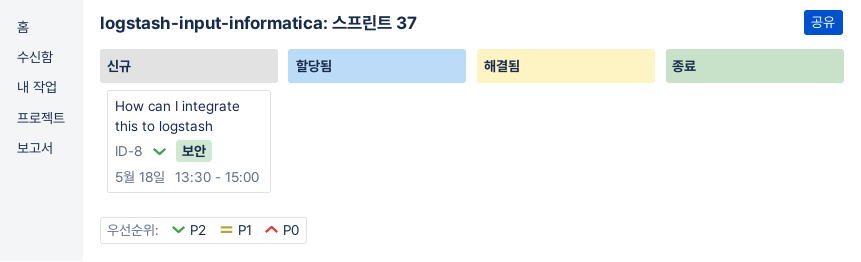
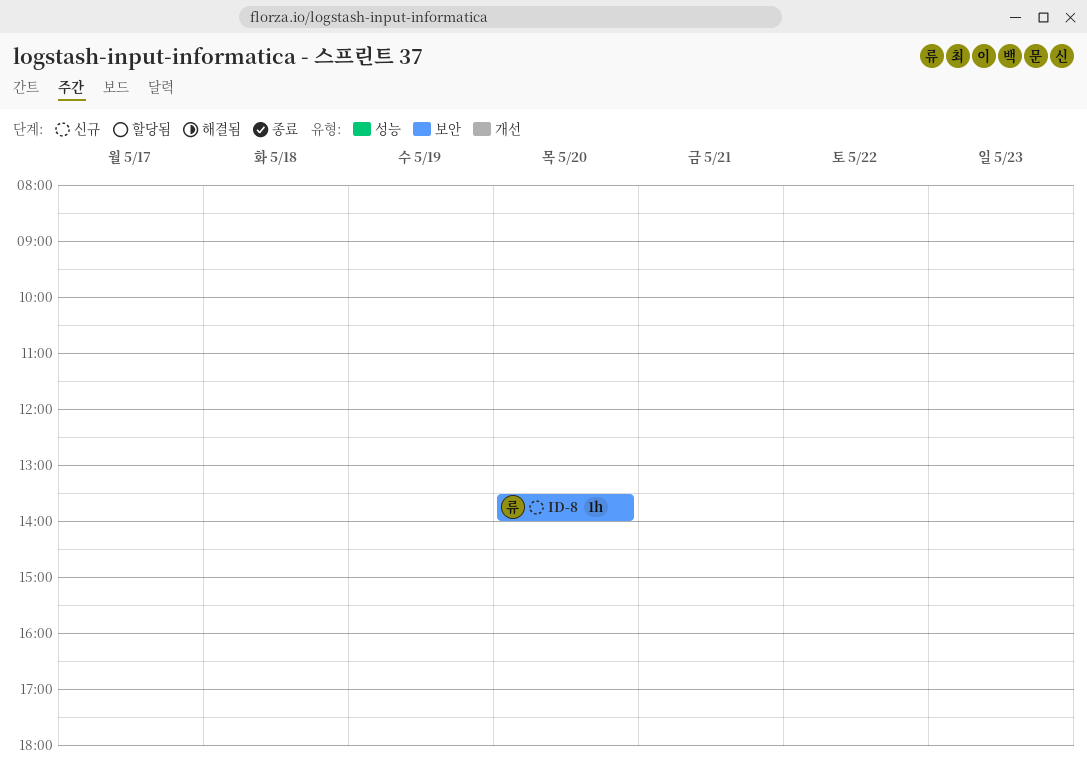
ID-8, day: May 18 -> May 20
ID-8, ends: 15:00 -> 14:00

